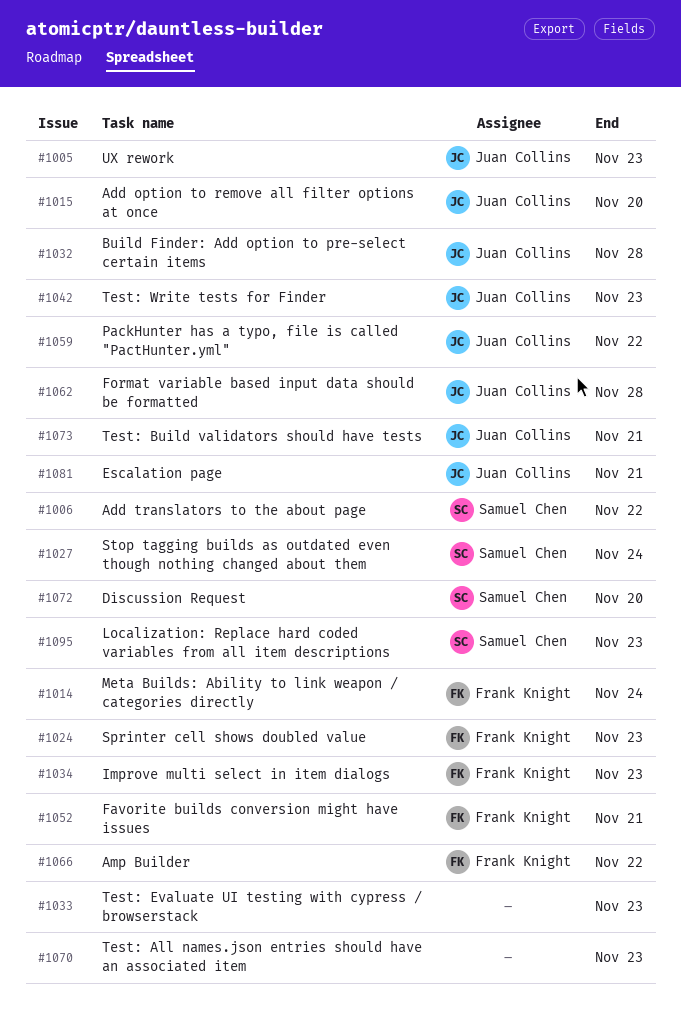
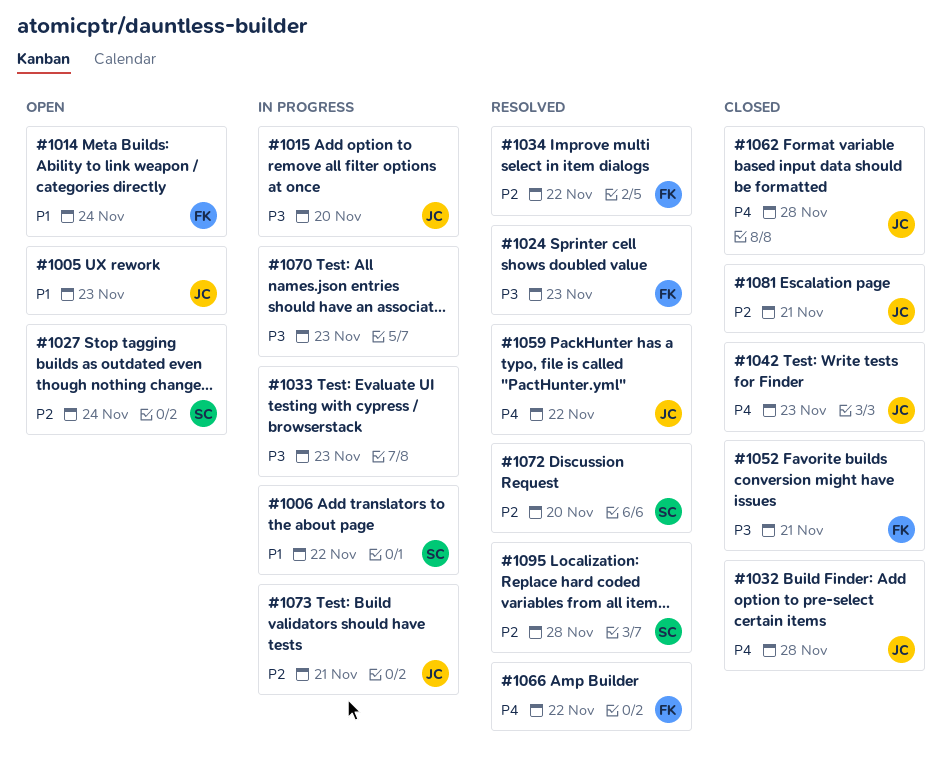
#1034, due: Nov 23 -> Nov 22
#1095, due: Nov 23 -> Nov 28

